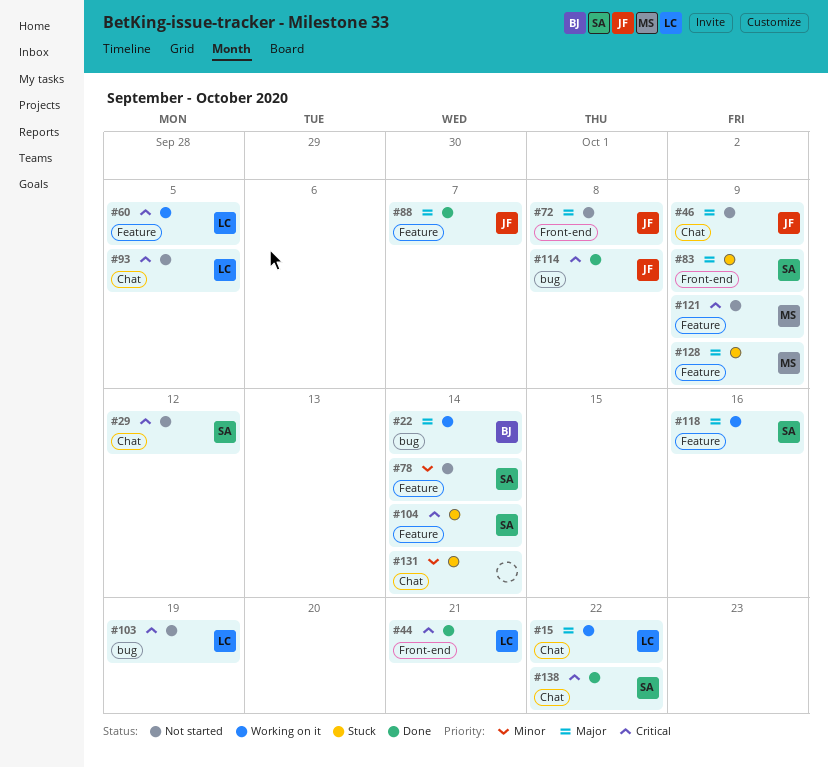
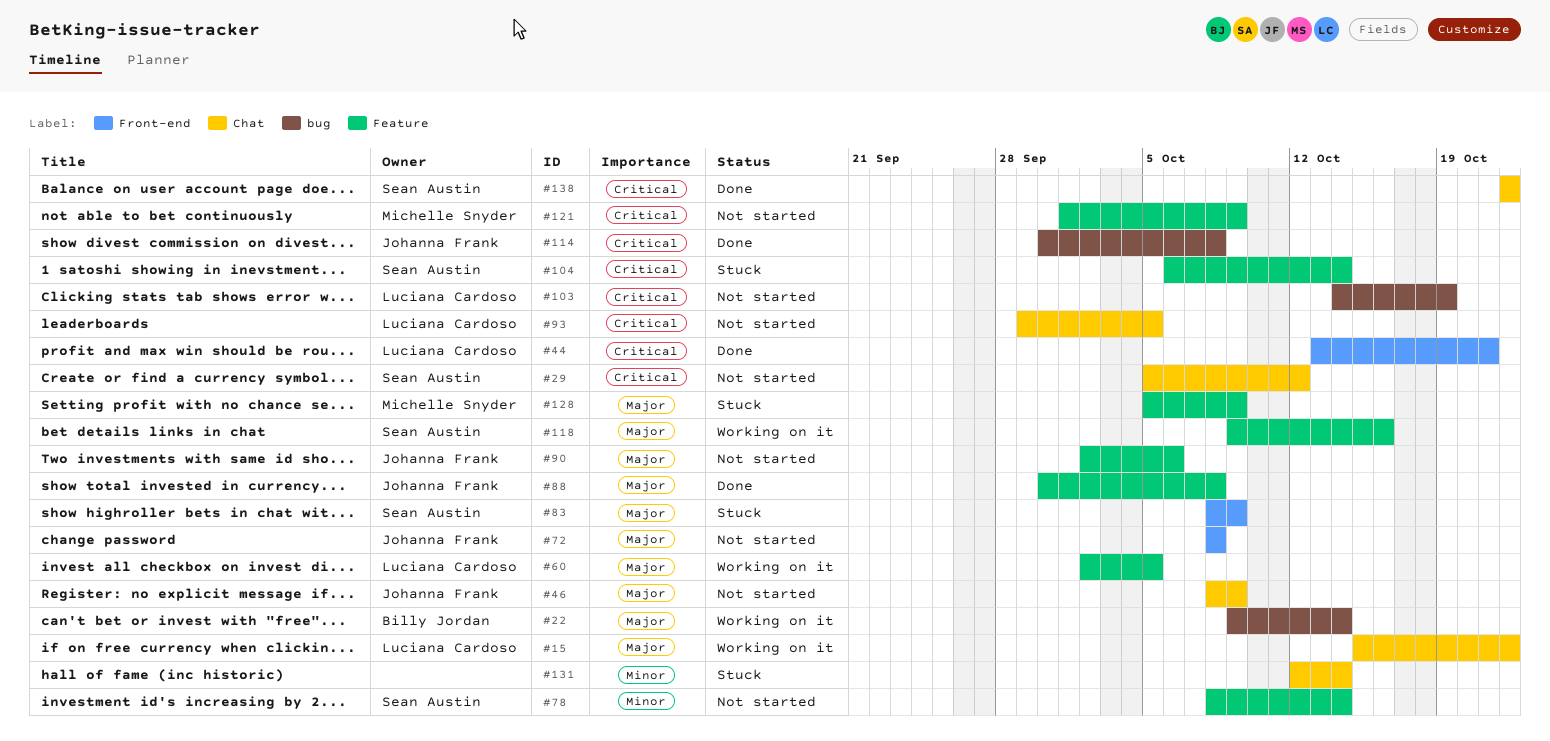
#60, priority: Critical -> Major
#88, due: Oct 7 -> Oct 8
#90: none -> present

